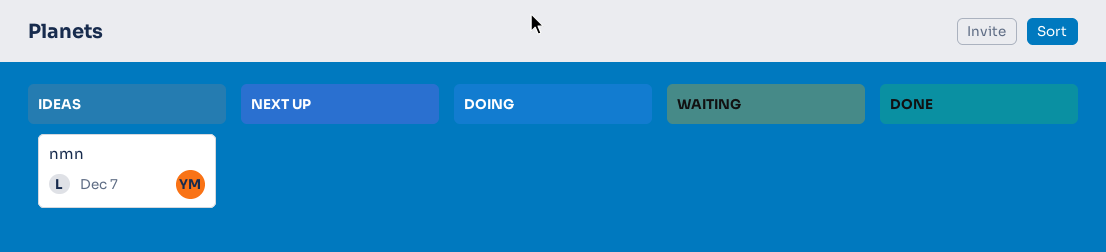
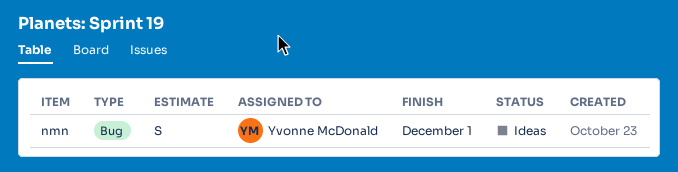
nmn, estimate: L -> S
nmn, due: Dec 7 -> Dec 1

